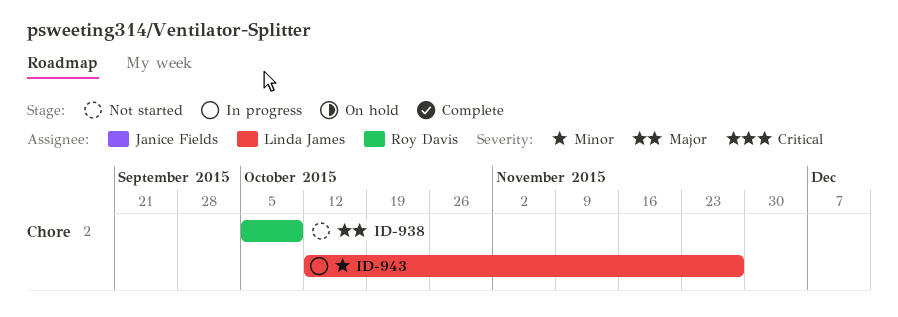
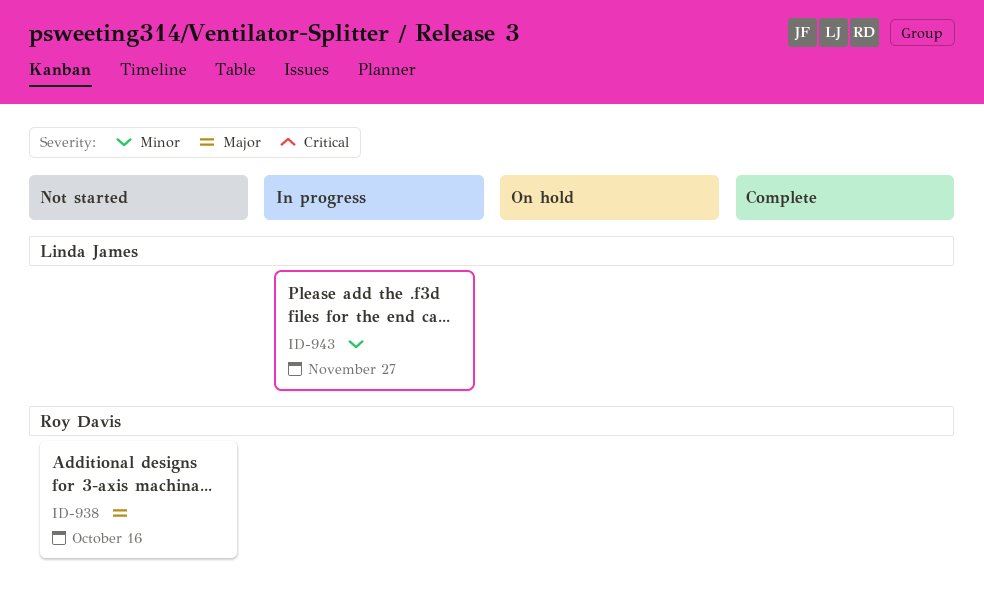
ID-938, due: Oct 9 -> Oct 16

